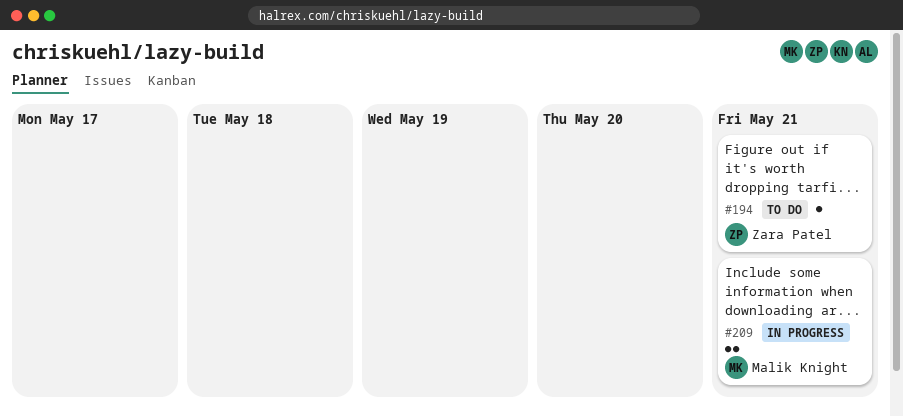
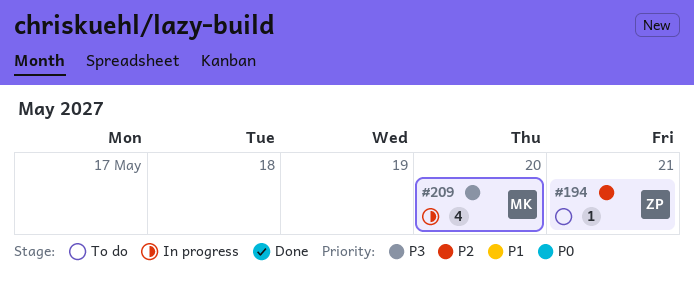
#209, estimate: 2 -> 4
#209, due: May 21 -> May 20

